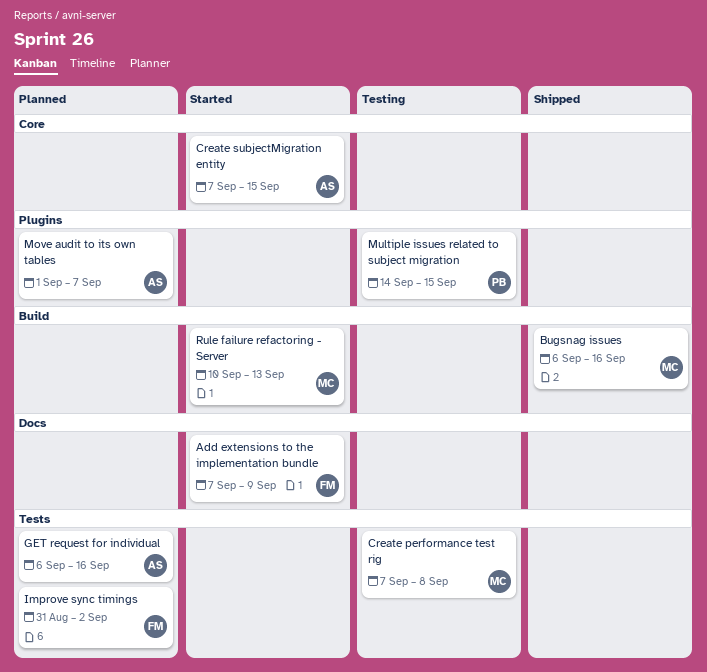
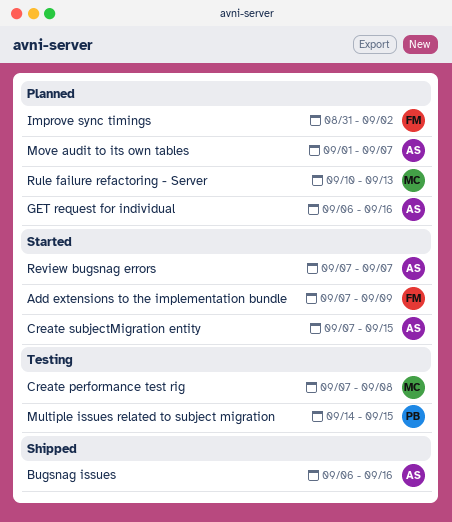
Bugsnag issues, owner: MC -> AS
Review bugsnag errors: none -> present
Rule failure refactoring - Server, status: Started -> Planned

